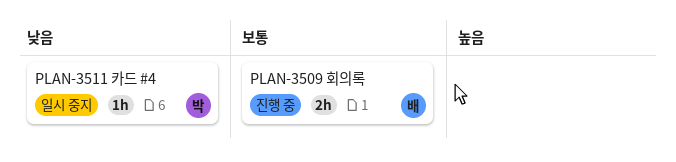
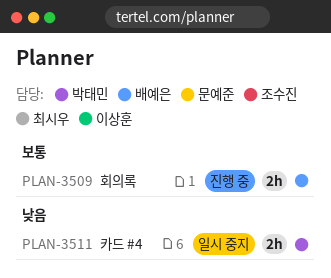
PLAN-3511, estimate: 1h -> 2h

